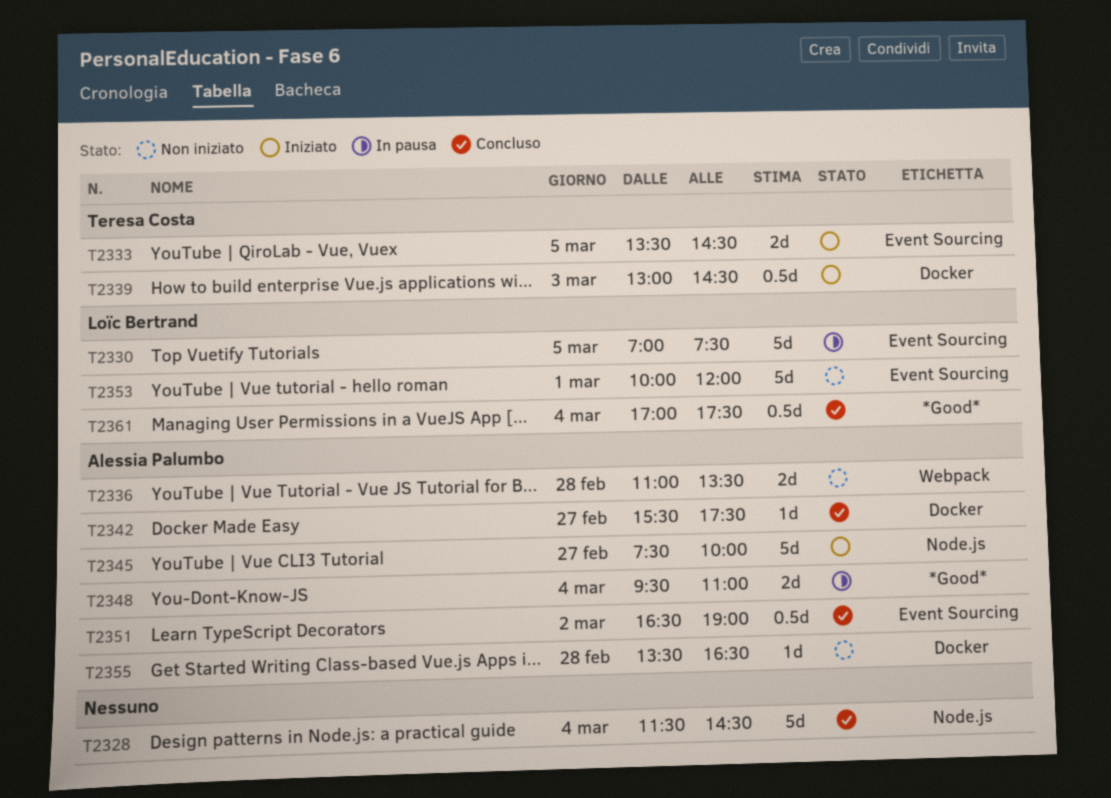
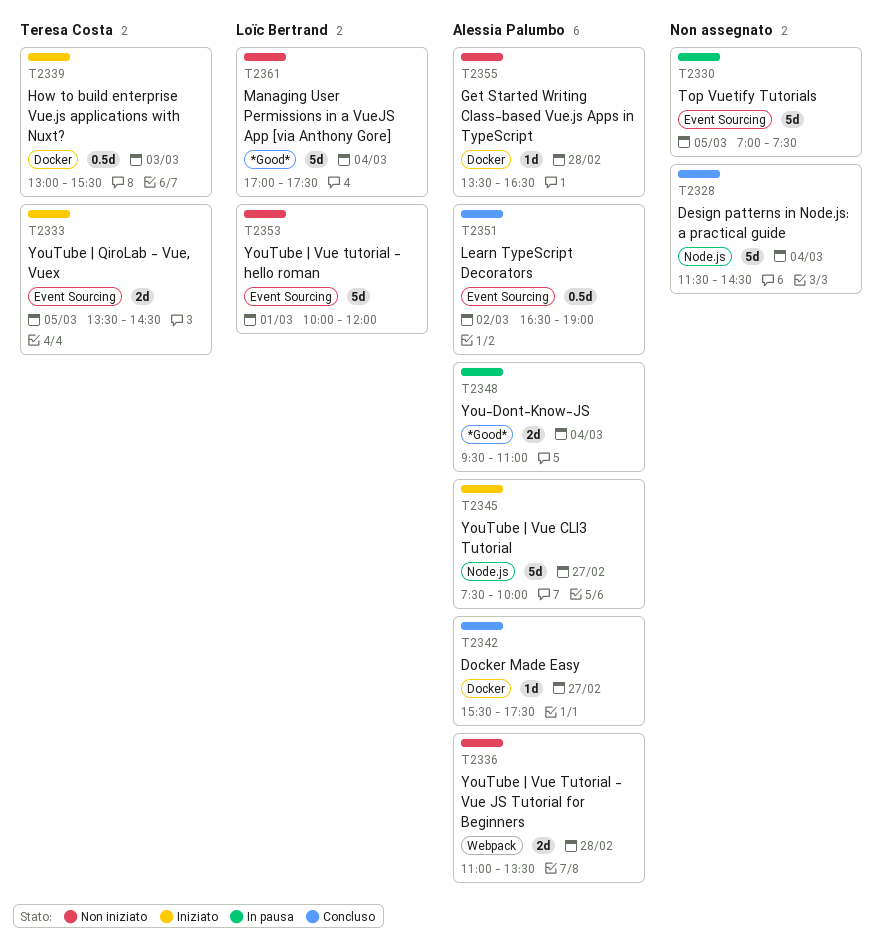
T2330, owner: Loïc Bertrand -> none
T2339, ends: 14:30 -> 15:30
T2361, status: Concluso -> Non iniziato
T2361, estimate: 0.5d -> 5d

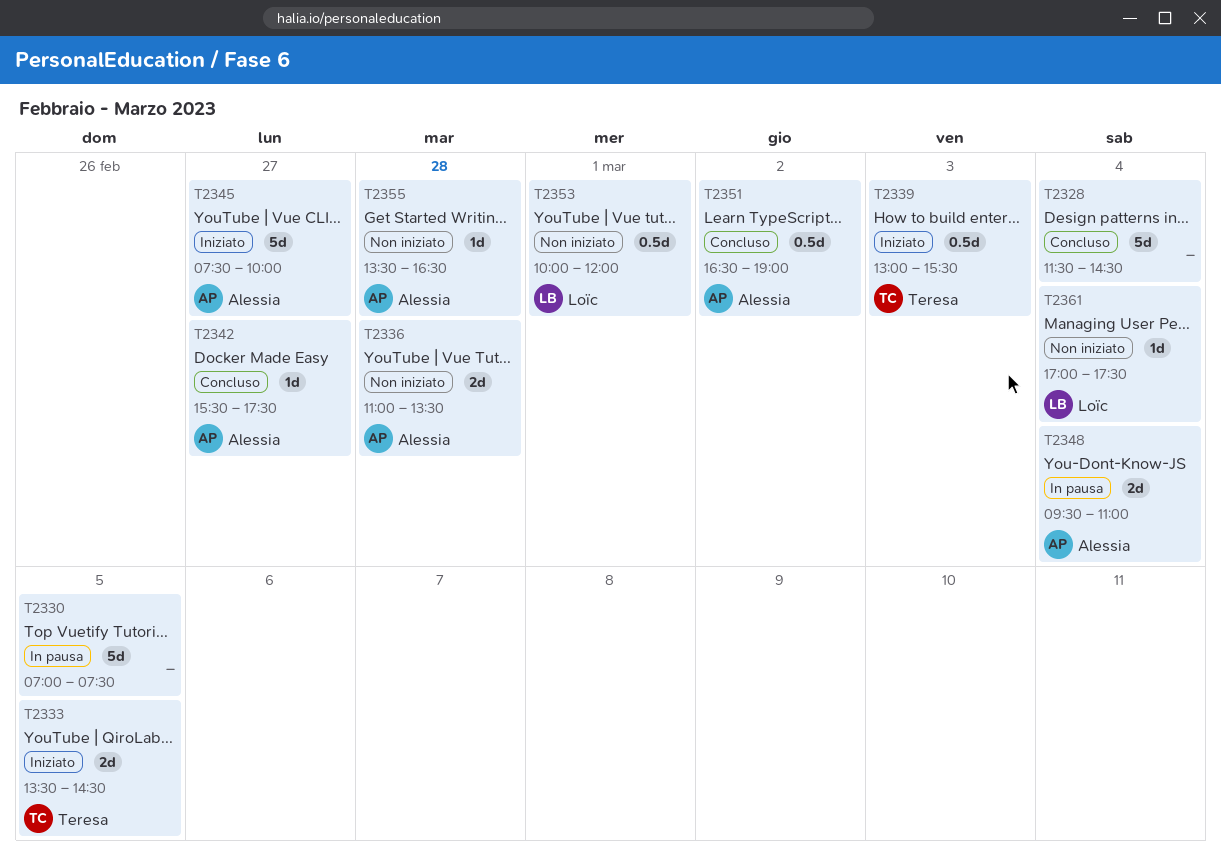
T2353, estimate: 5d -> 0.5d
T2361, estimate: 5d -> 1d

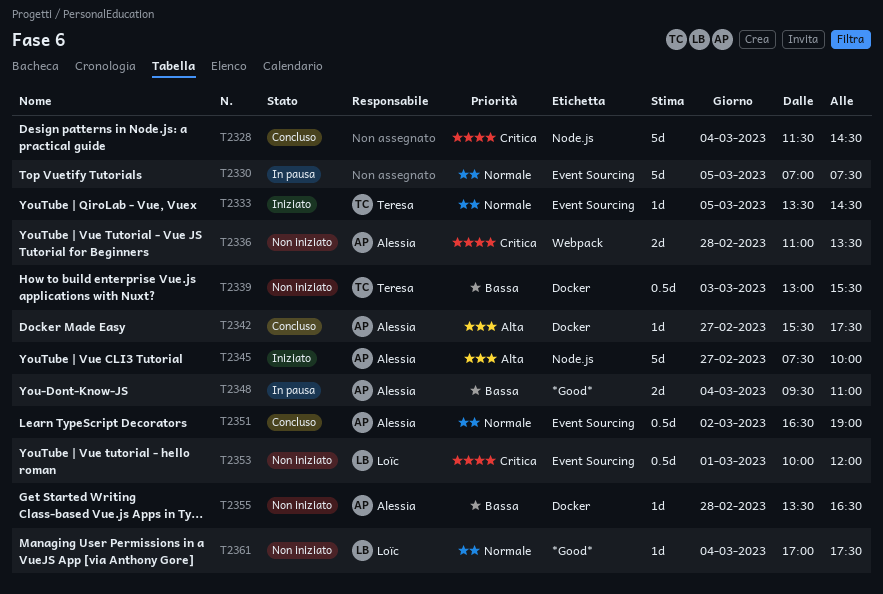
T2333, estimate: 2d -> 1d
T2339, status: Iniziato -> Non iniziato

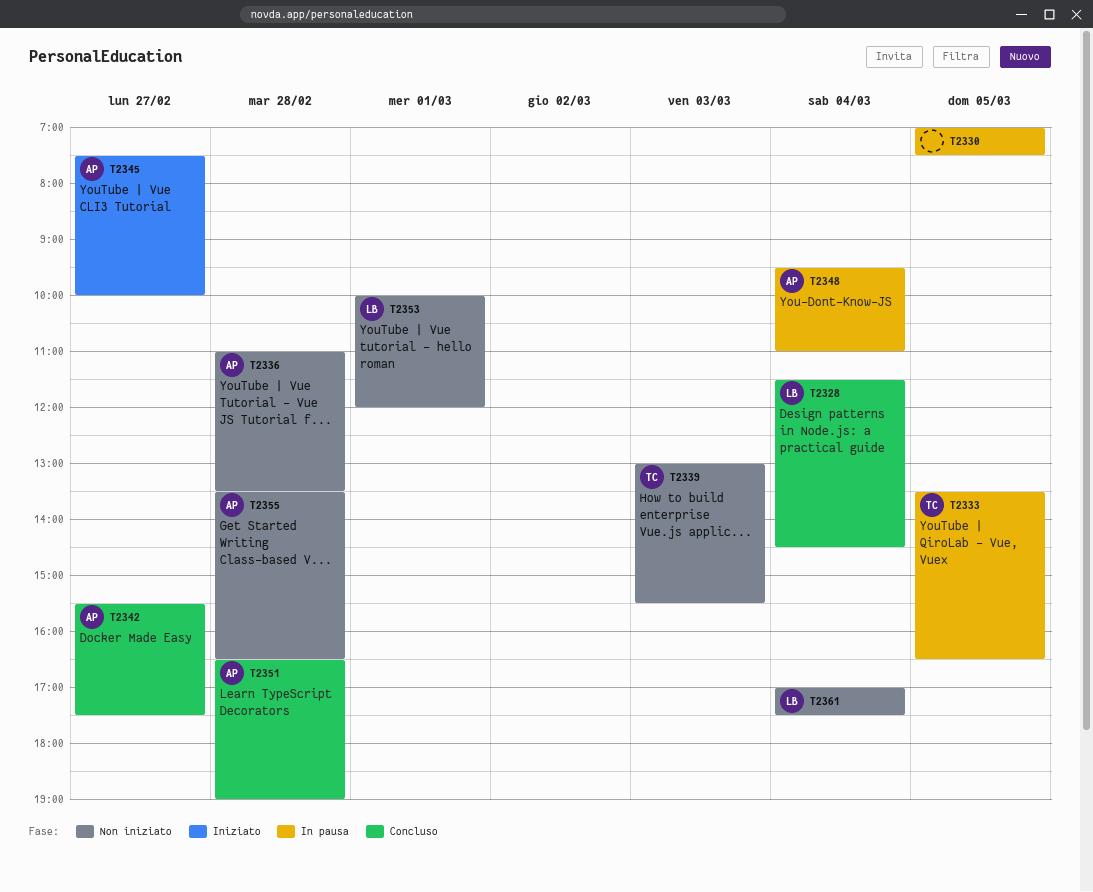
T2328, owner: none -> Loïc
T2333, status: Iniziato -> In pausa
T2333, ends: 14:30 -> 16:30
T2351, day: Mar 2 -> Feb 28

